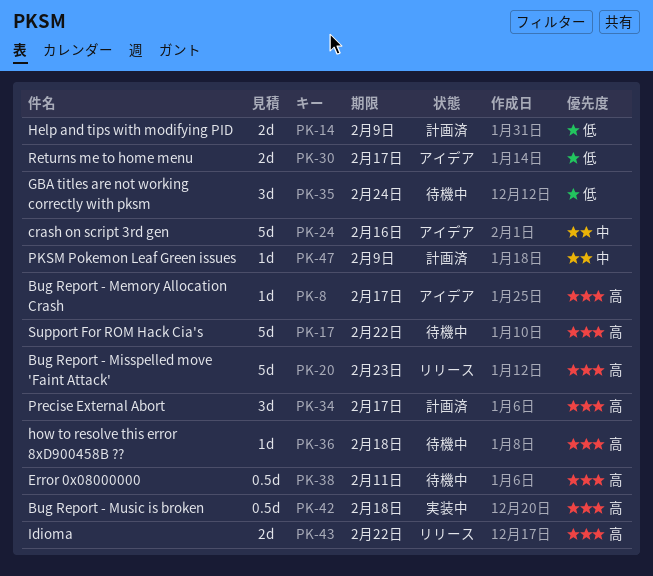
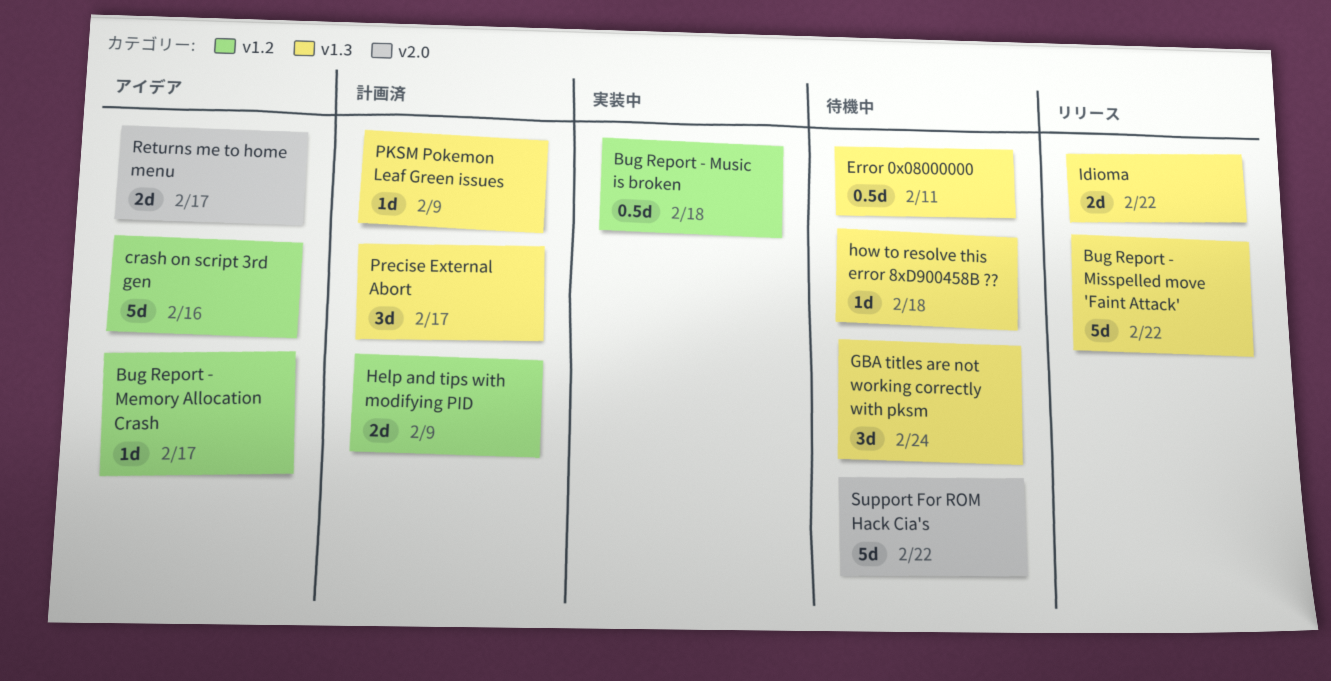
Bug Report - Misspelled move 'Faint Attack', due: Feb 23 -> Feb 22

